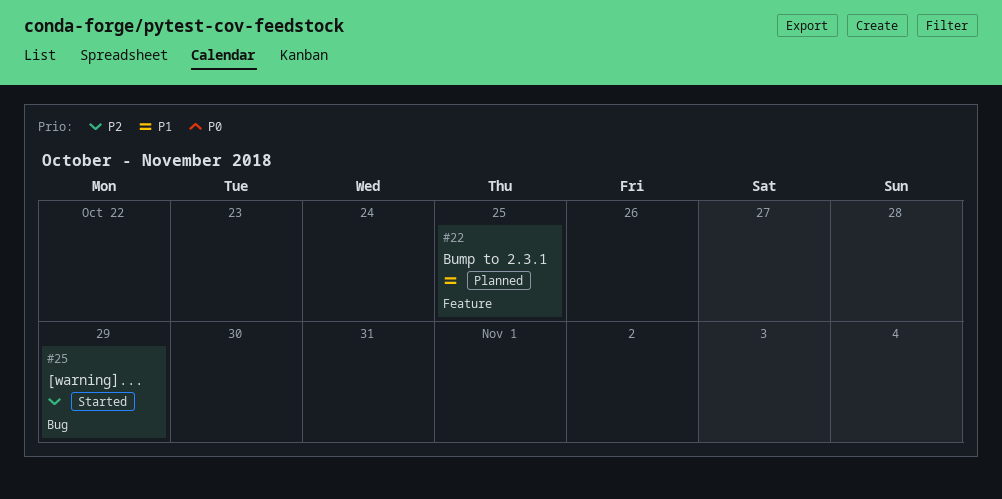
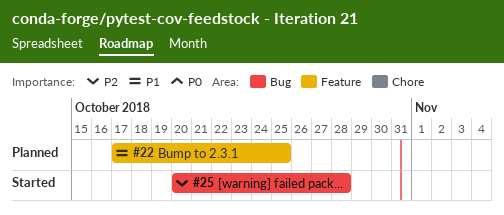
#25, due: Oct 29 -> Oct 28

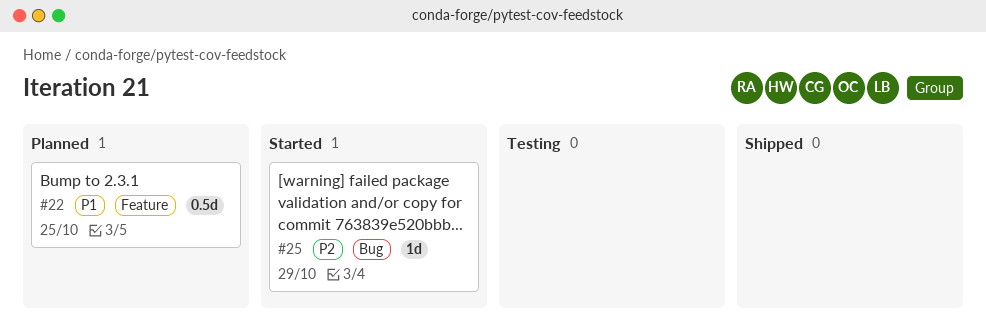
#25, due: Oct 28 -> Oct 29

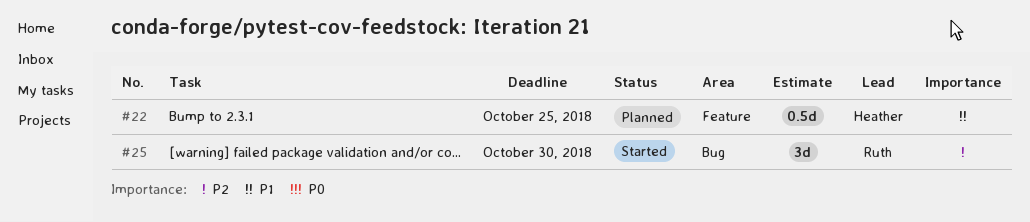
#25, estimate: 1d -> 3d
#25, due: Oct 29 -> Oct 30

